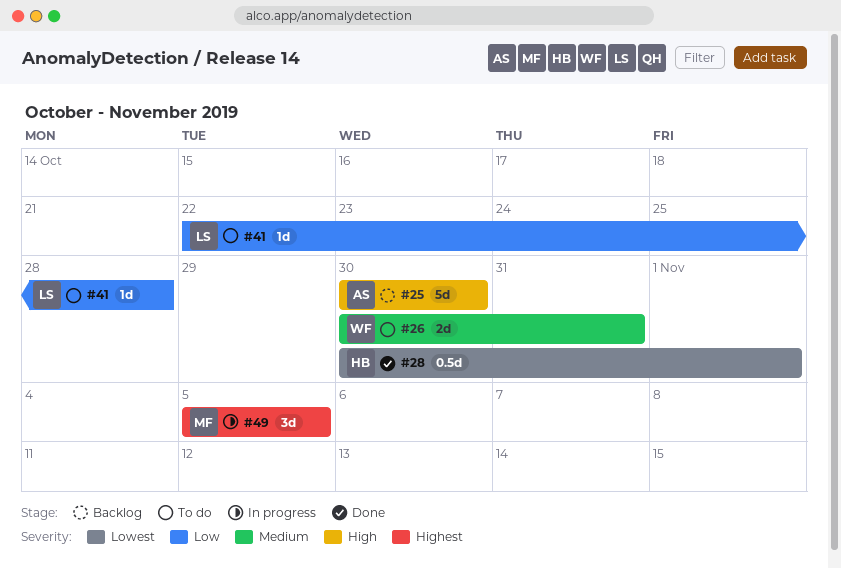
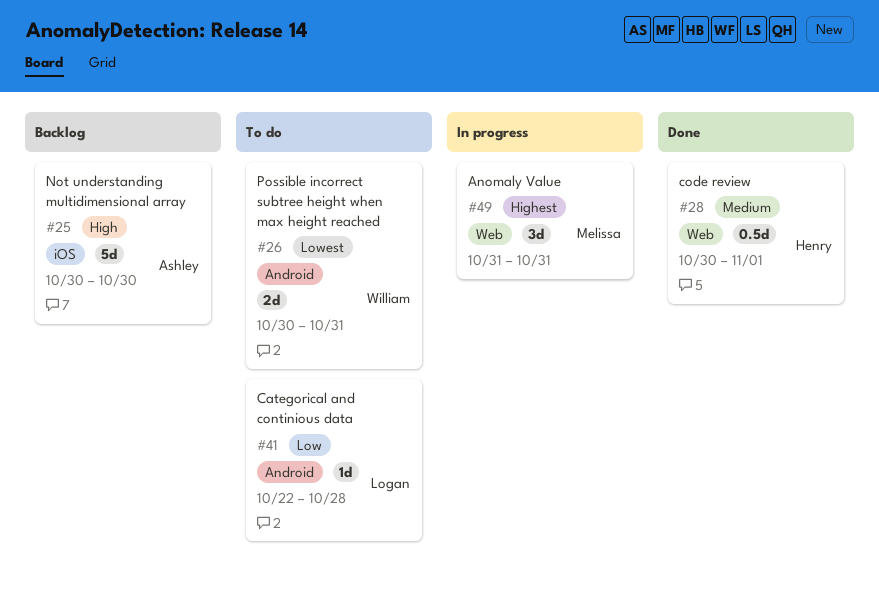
#26, priority: Medium -> Lowest
#28, priority: Lowest -> Medium
#49, start: Nov 5 -> Oct 31
#49, due: Nov 5 -> Oct 31

